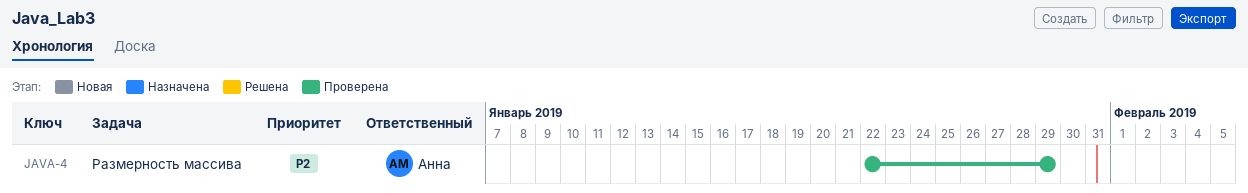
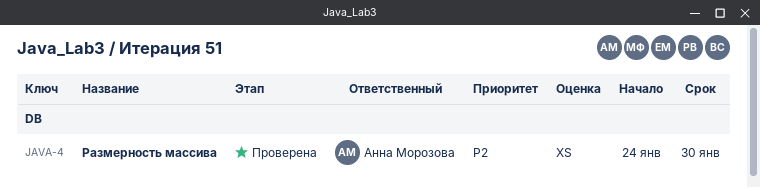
JAVA-4, start: Jan 22 -> Jan 24
JAVA-4, due: Jan 29 -> Jan 30

